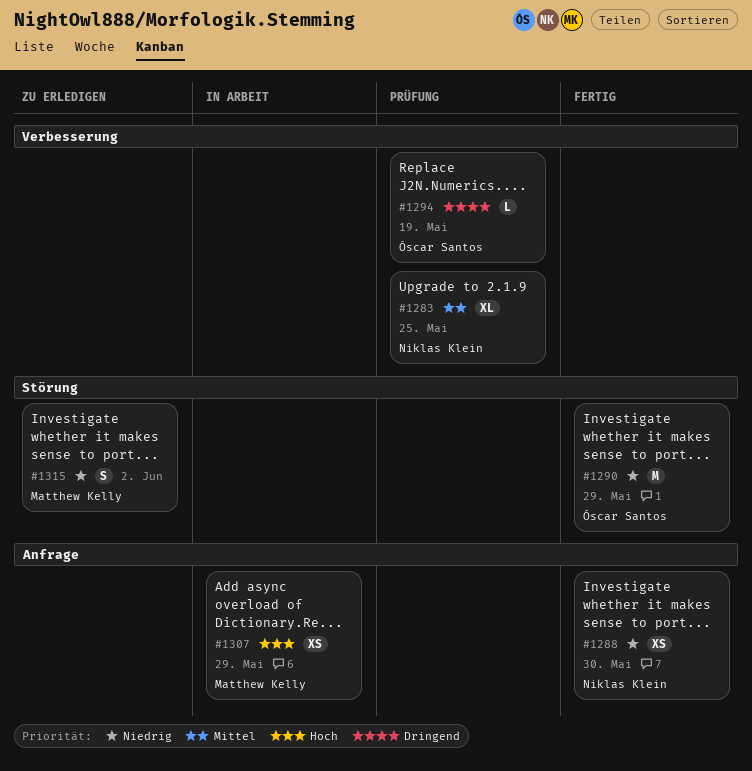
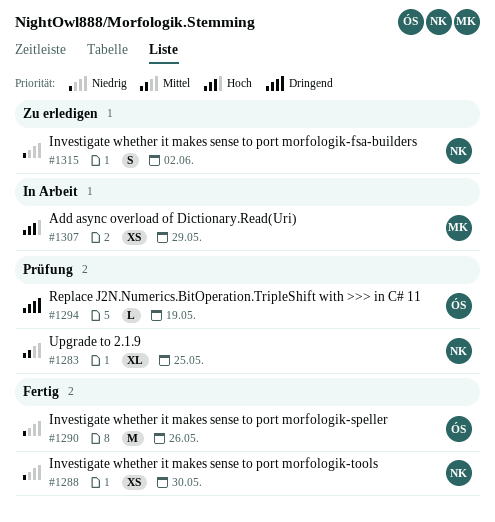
#1290, due: May 29 -> May 26
#1315, owner: Matthew Kelly -> Niklas Klein

